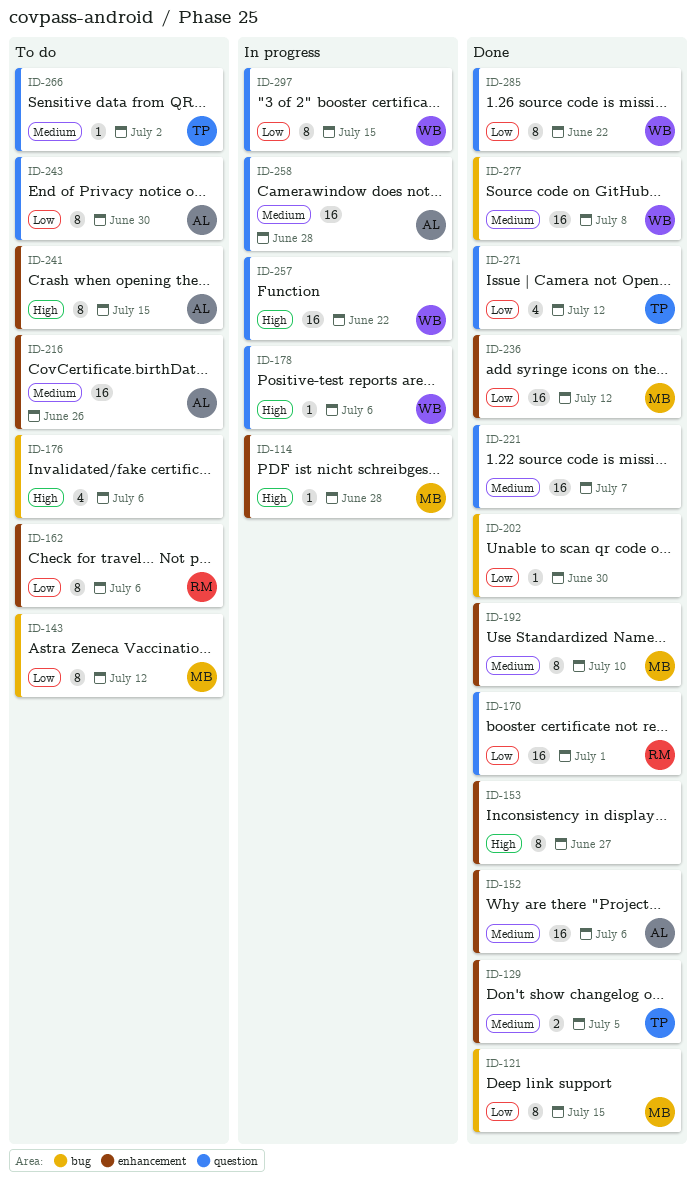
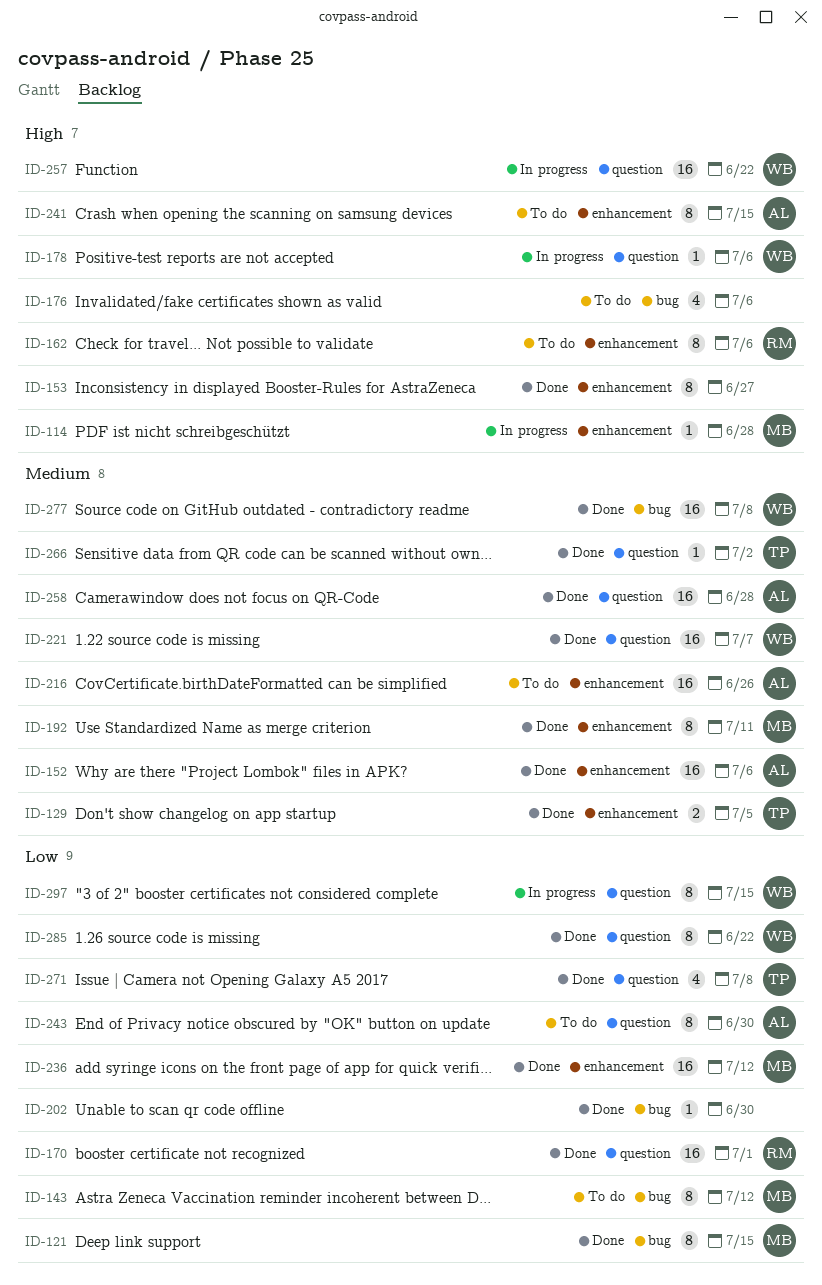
ID-162, priority: Low -> High
ID-192, due: Jul 10 -> Jul 11
ID-221, owner: none -> WB
ID-258, status: In progress -> Done
ID-266, status: To do -> Done
ID-271, due: Jul 12 -> Jul 8

